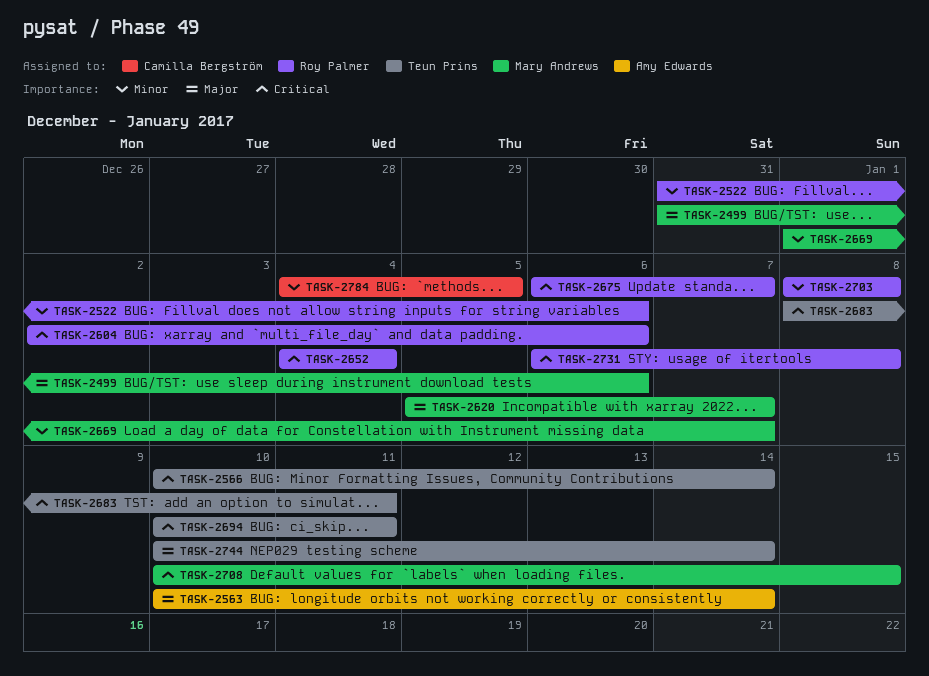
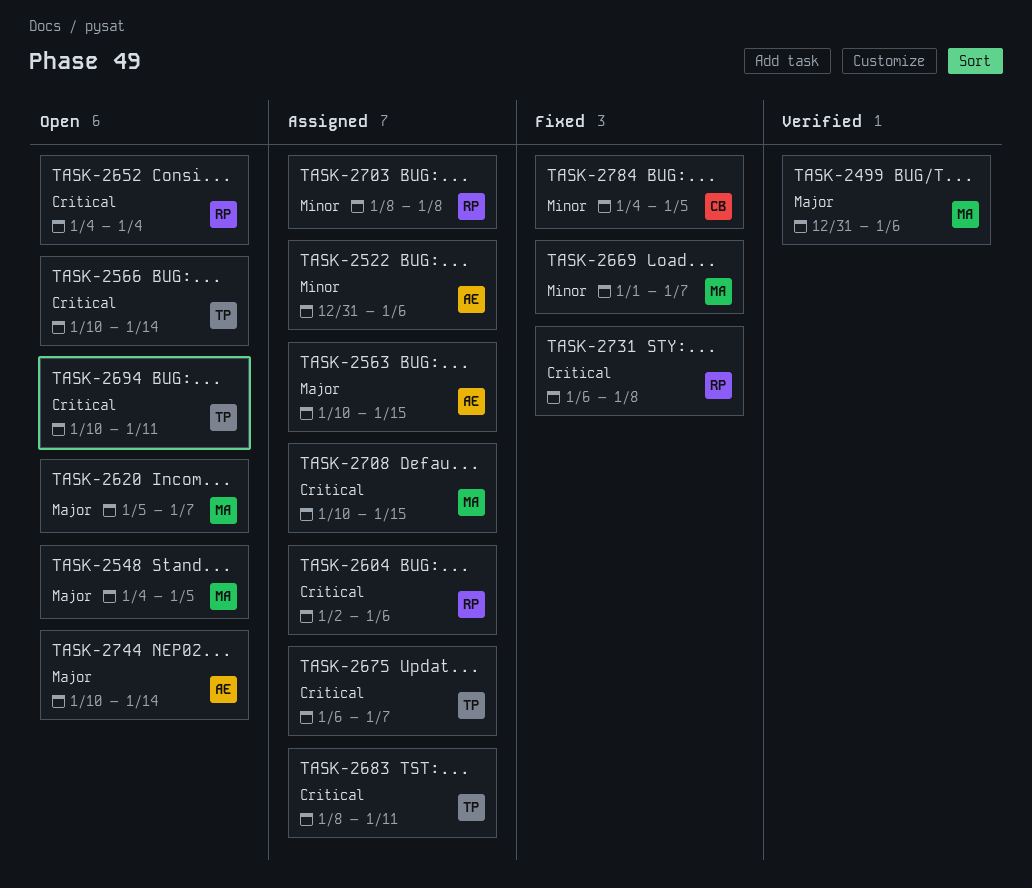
TASK-2522, owner: Roy Palmer -> Amy Edwards
TASK-2548: none -> present
TASK-2563, due: Jan 14 -> Jan 15
TASK-2675, owner: Roy Palmer -> Teun Prins
TASK-2744, owner: Teun Prins -> Amy Edwards

